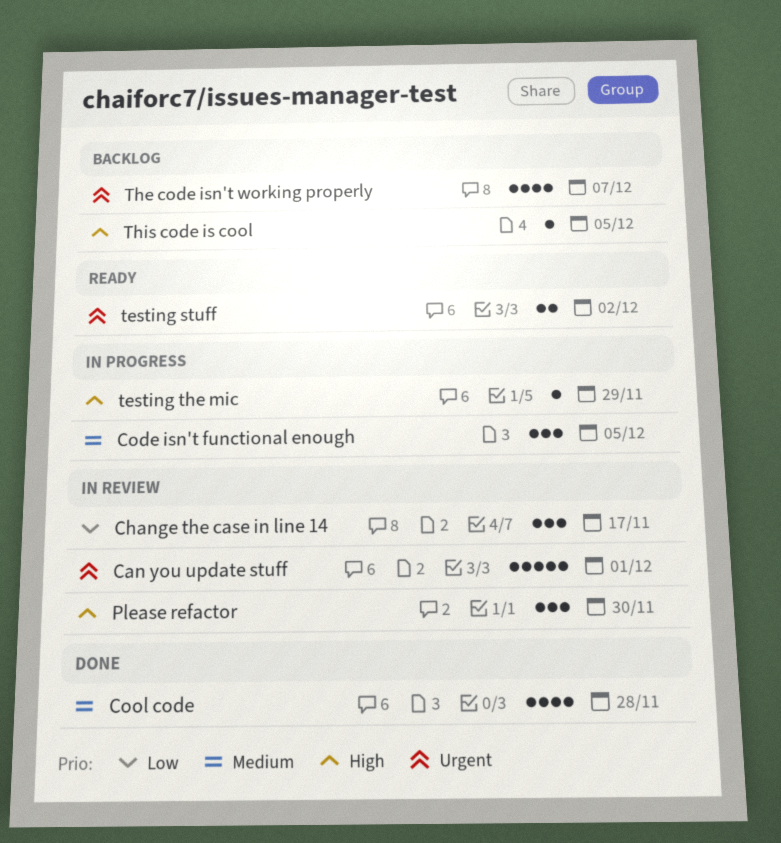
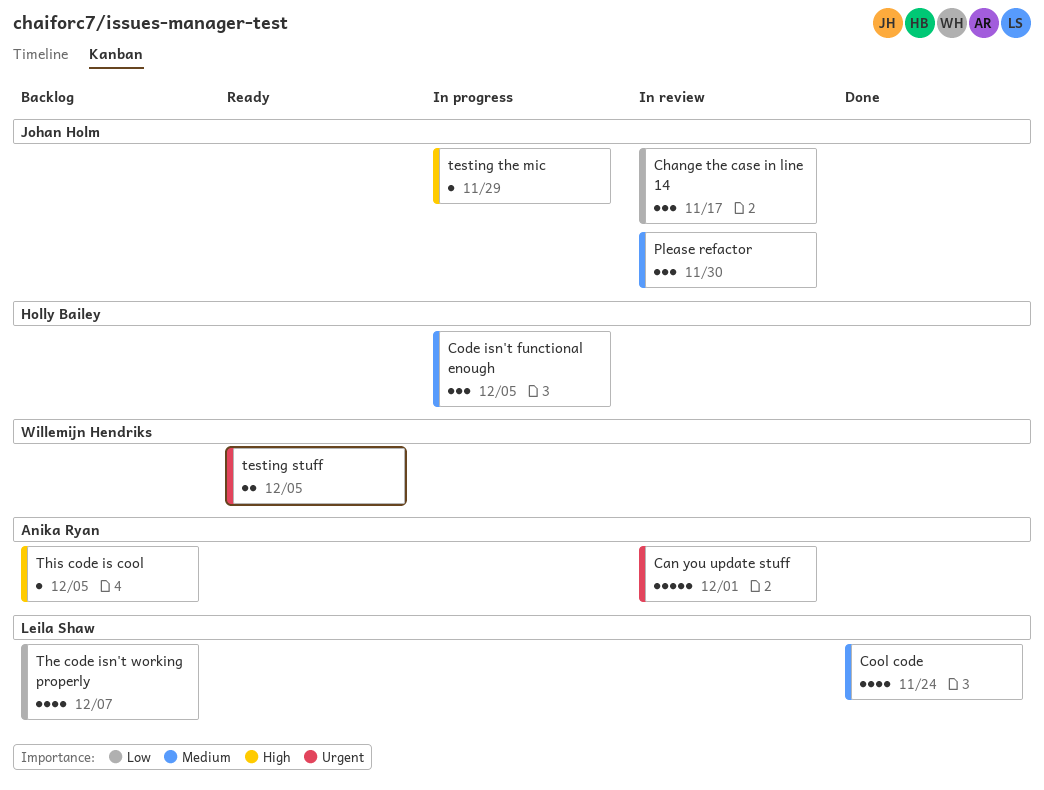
Cool code, due: Nov 28 -> Nov 24
Please refactor, priority: High -> Medium
testing stuff, due: Dec 2 -> Dec 5
The code isn't working properly, priority: Urgent -> Low

